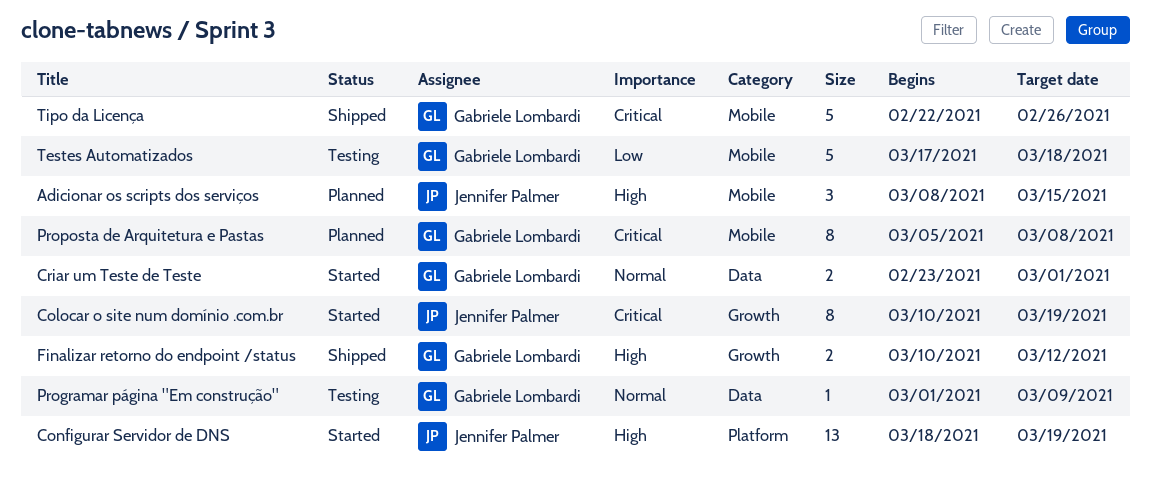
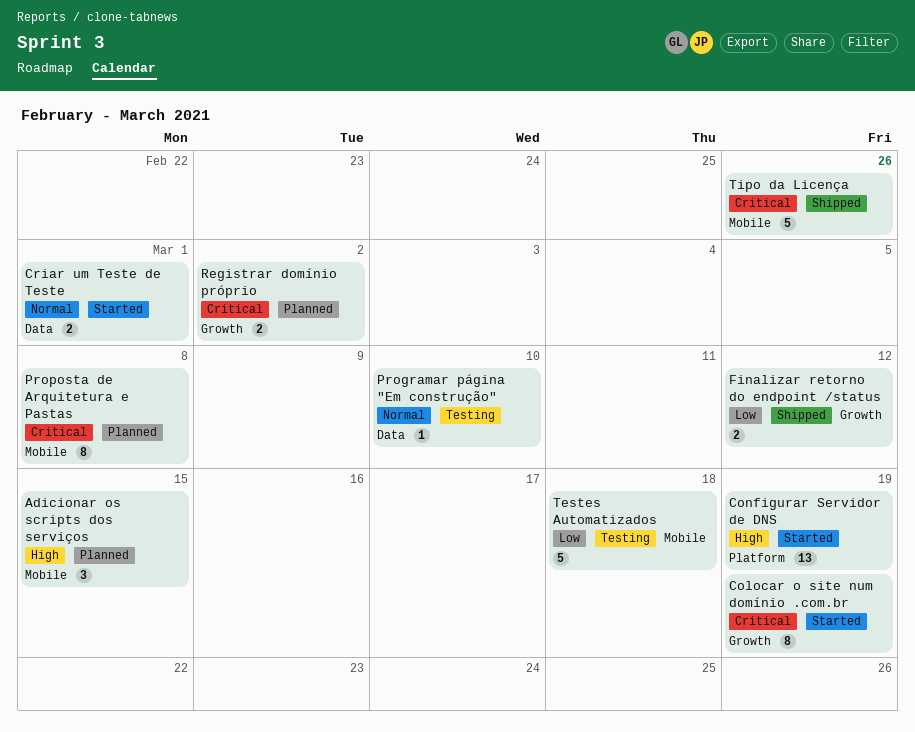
Finalizar retorno do endpoint /status, priority: High -> Low
Programar página "Em construção", due: Mar 9 -> Mar 10
Registrar domínio próprio: none -> present

